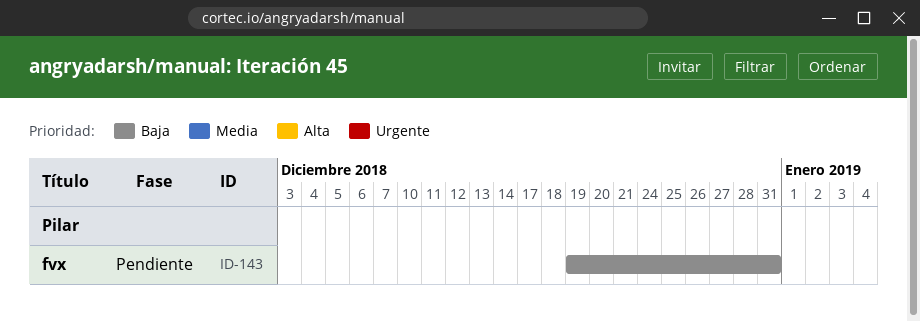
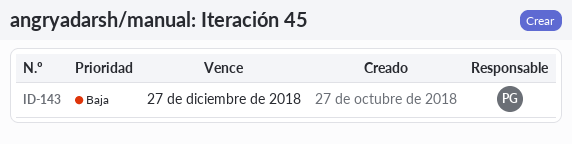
ID-143, due: Dec 31 -> Dec 27

